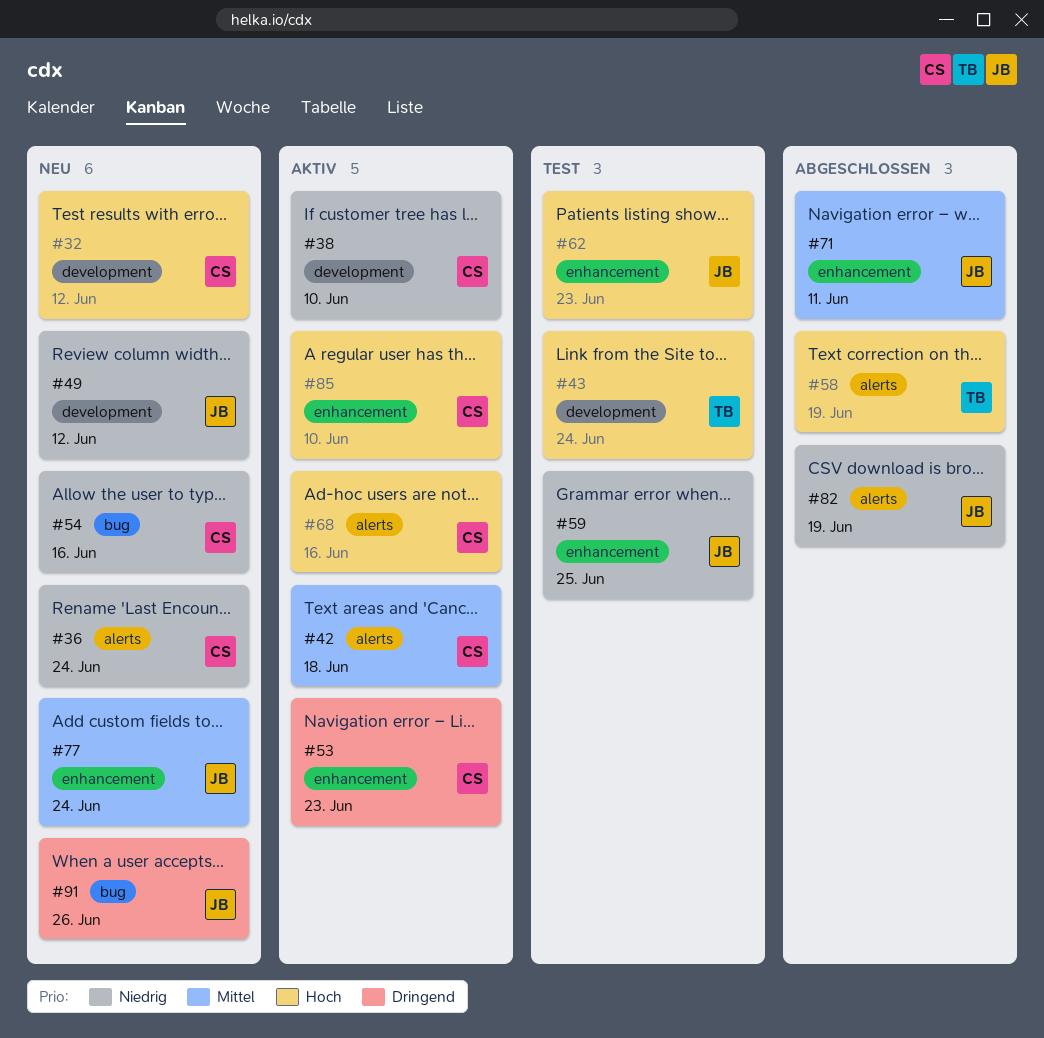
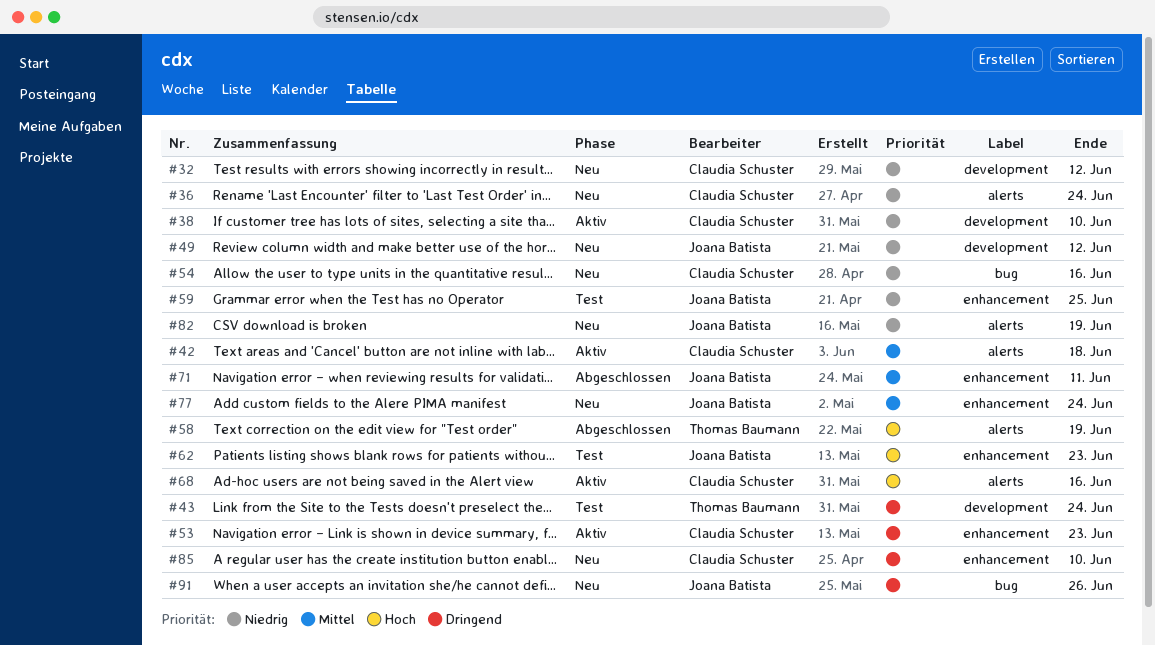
#32, priority: Hoch -> Niedrig
#43, priority: Hoch -> Dringend
#82, status: Abgeschlossen -> Neu
#85, status: Aktiv -> Neu
#85, priority: Hoch -> Dringend

